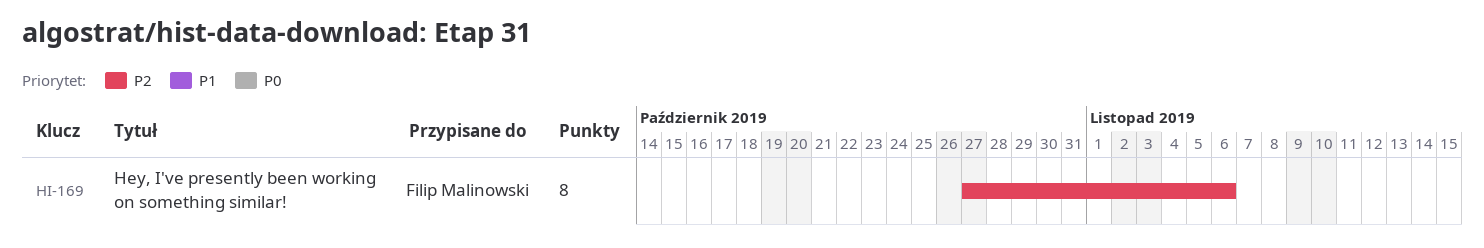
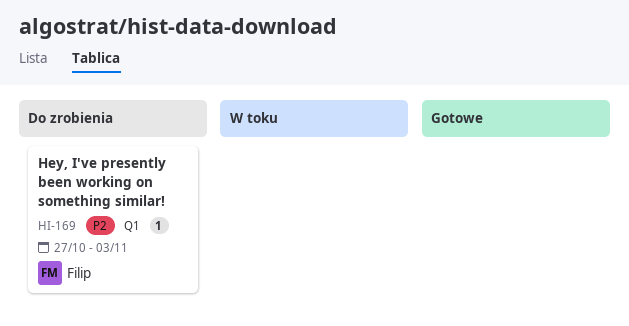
HI-169, estimate: 8 -> 1
HI-169, due: Nov 6 -> Nov 3

